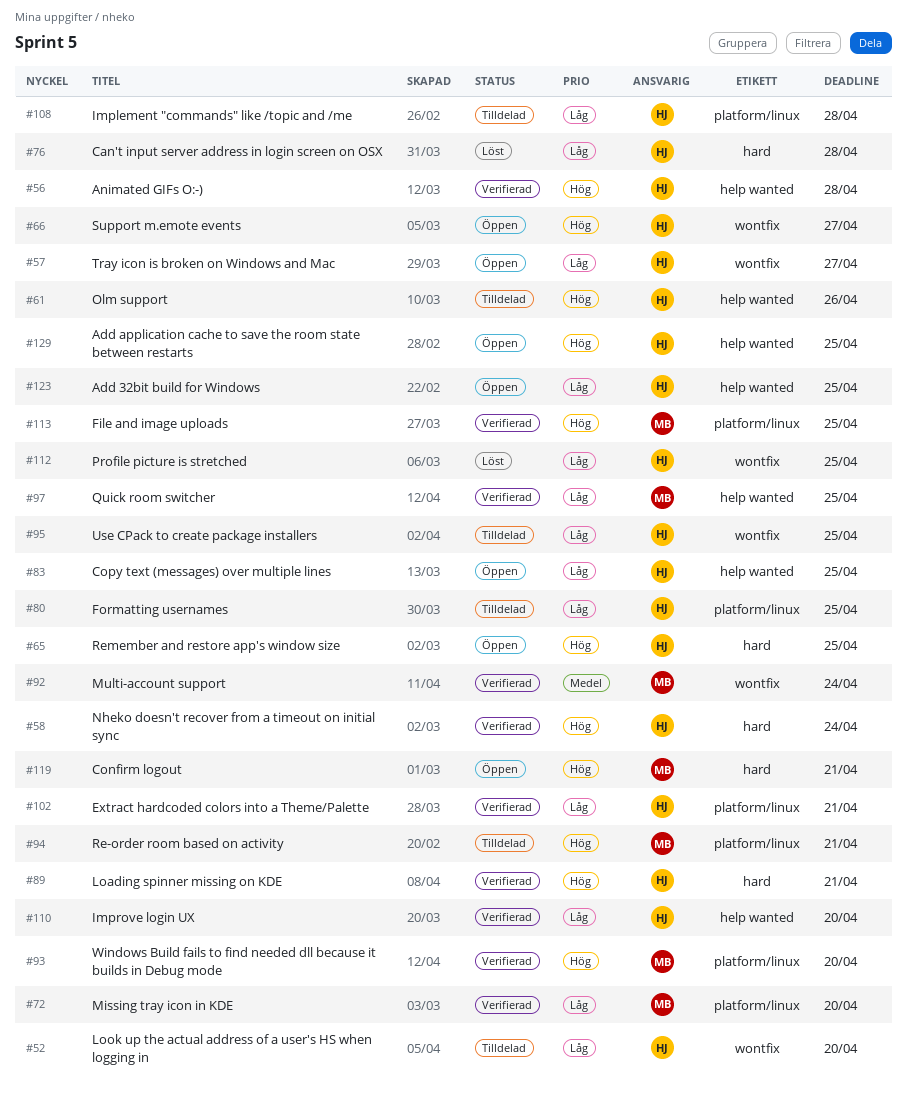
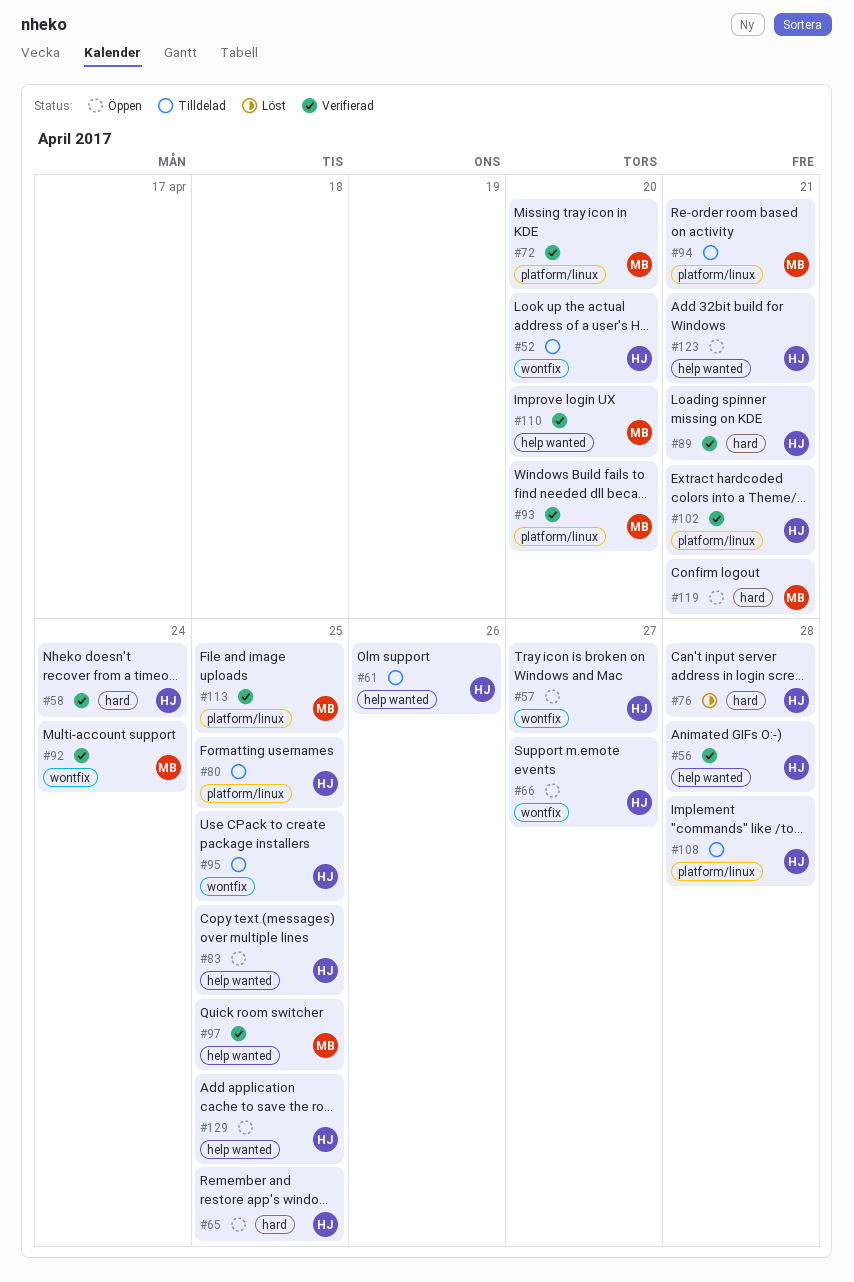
#110, owner: HJ -> MB
#112: present -> none
#123, due: Apr 25 -> Apr 21

